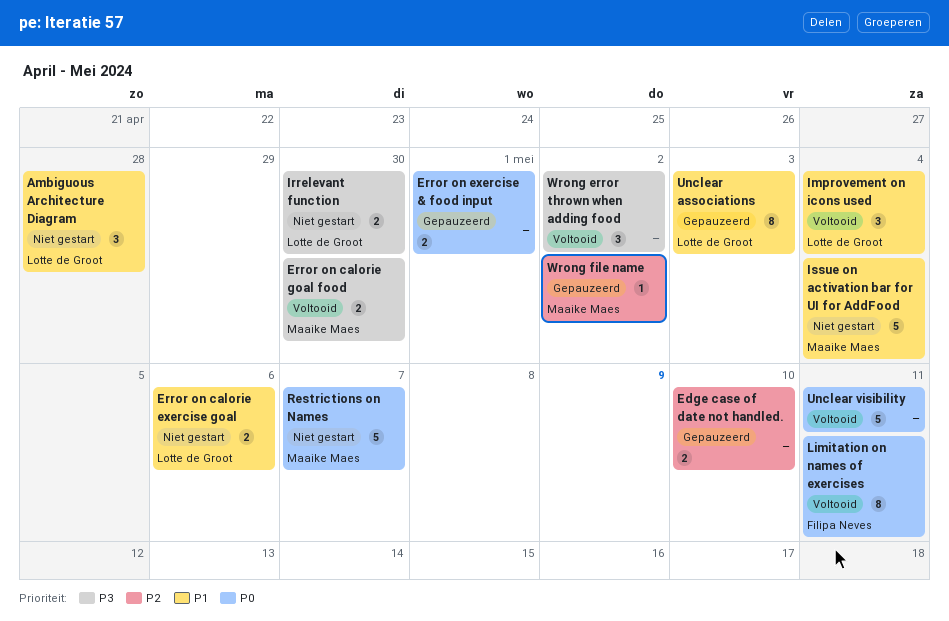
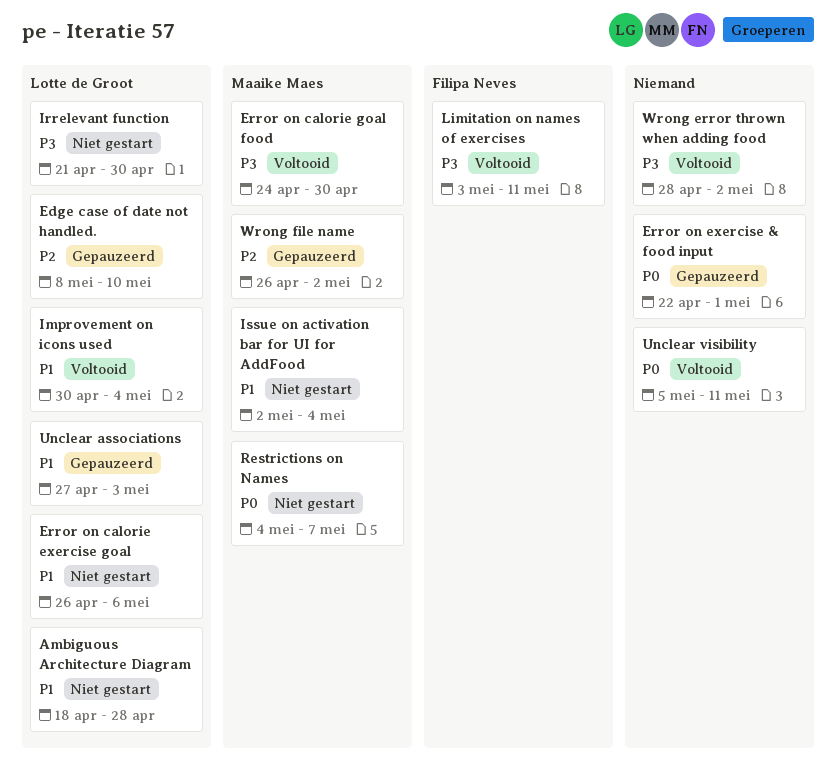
Edge case of date not handled., owner: none -> Lotte de Groot
Limitation on names of exercises, priority: P0 -> P3

